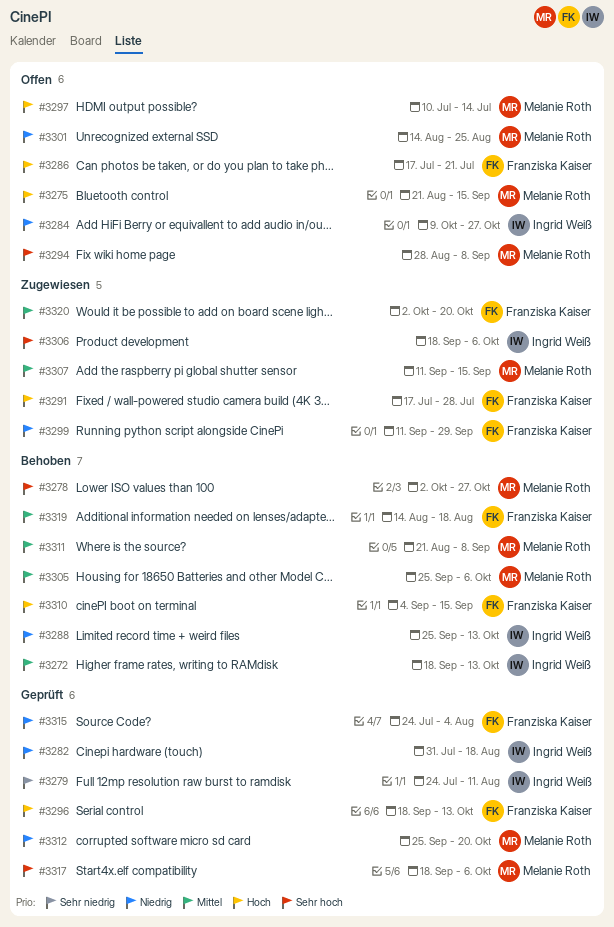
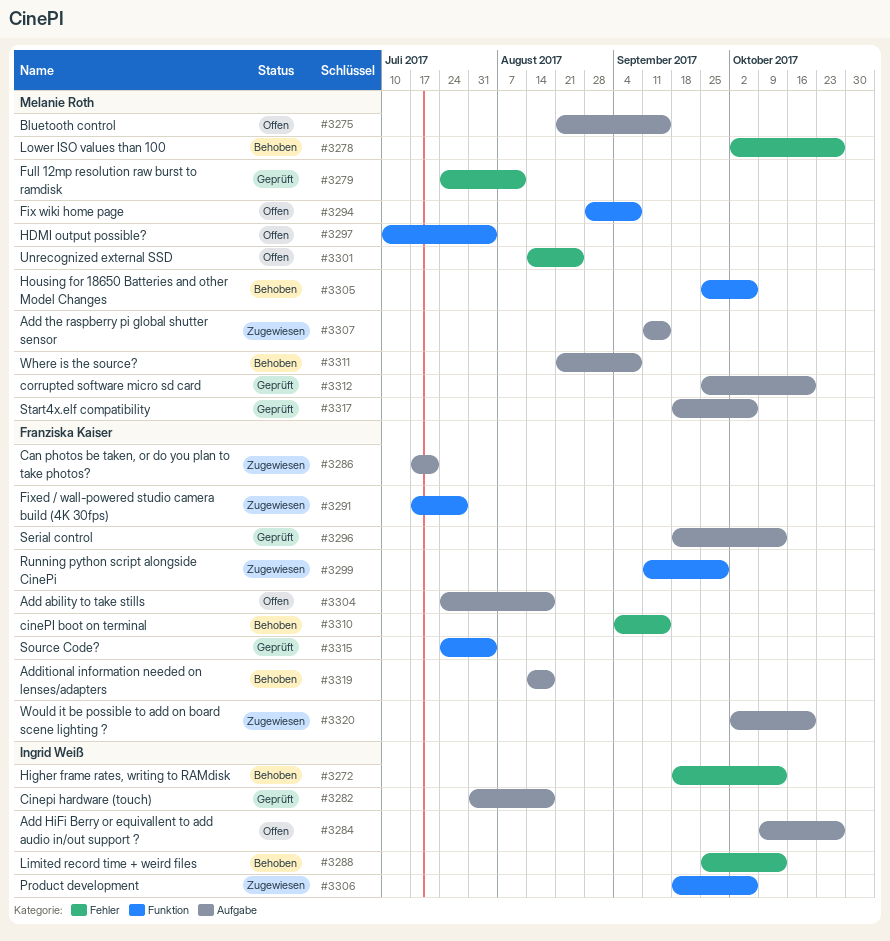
#3279, owner: Ingrid Weiß -> Melanie Roth
#3286, status: Offen -> Zugewiesen
#3297, due: Jul 14 -> Aug 4
#3304: none -> present

